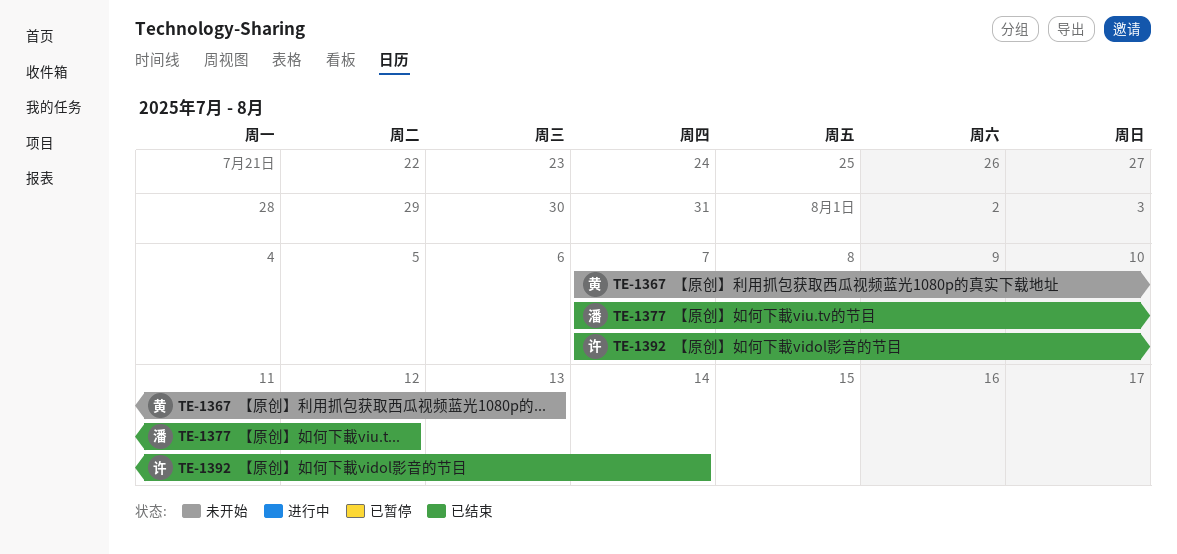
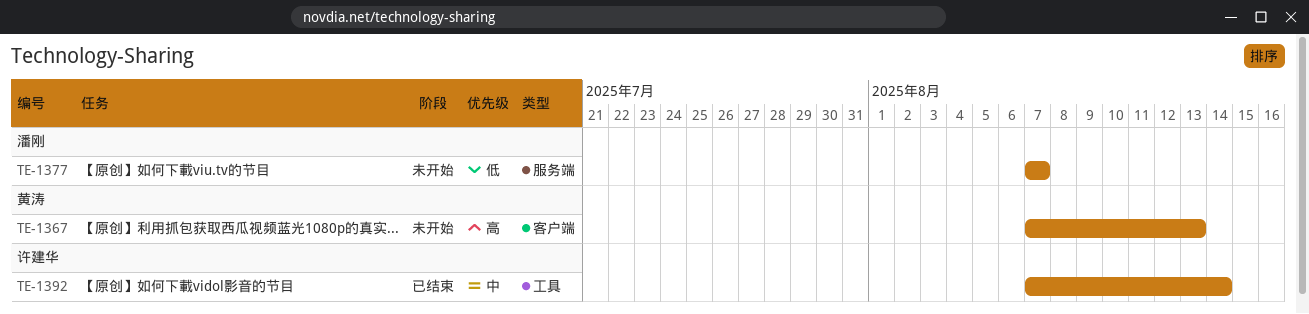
TE-1377, status: 已结束 -> 未开始
TE-1377, due: Aug 12 -> Aug 7

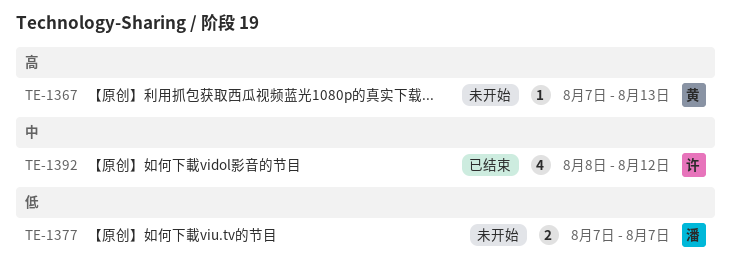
TE-1392, start: Aug 7 -> Aug 8
TE-1392, due: Aug 14 -> Aug 12

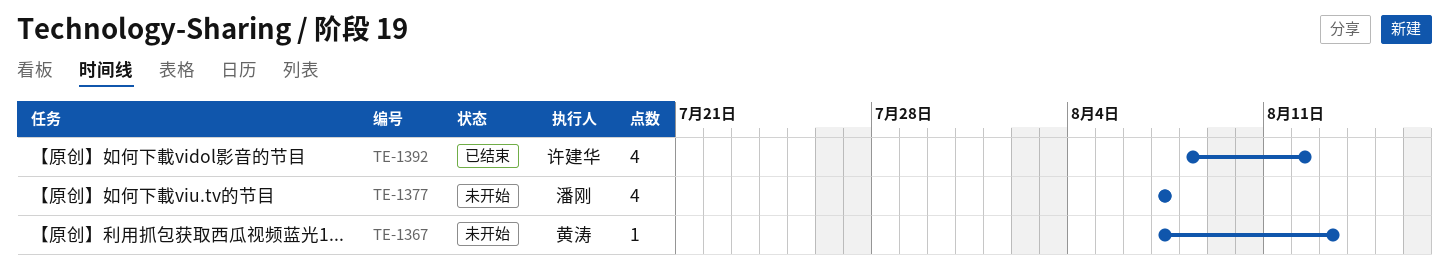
TE-1377, estimate: 2 -> 4

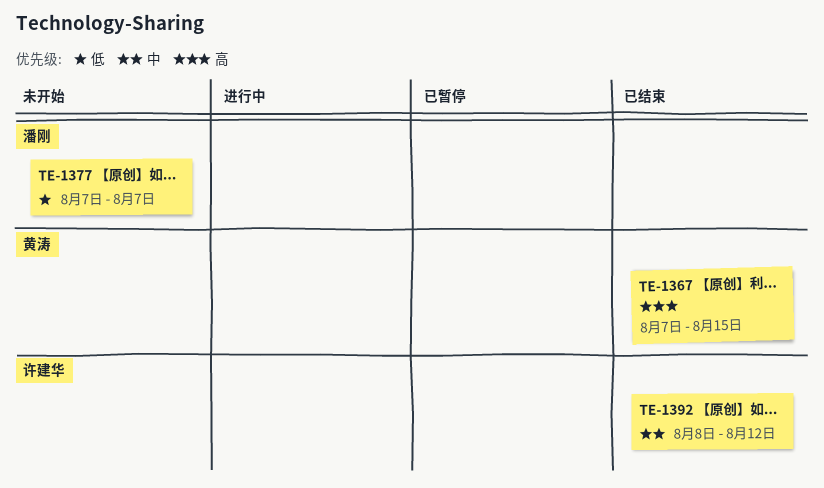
TE-1367, status: 未开始 -> 已结束
TE-1367, due: Aug 13 -> Aug 15

